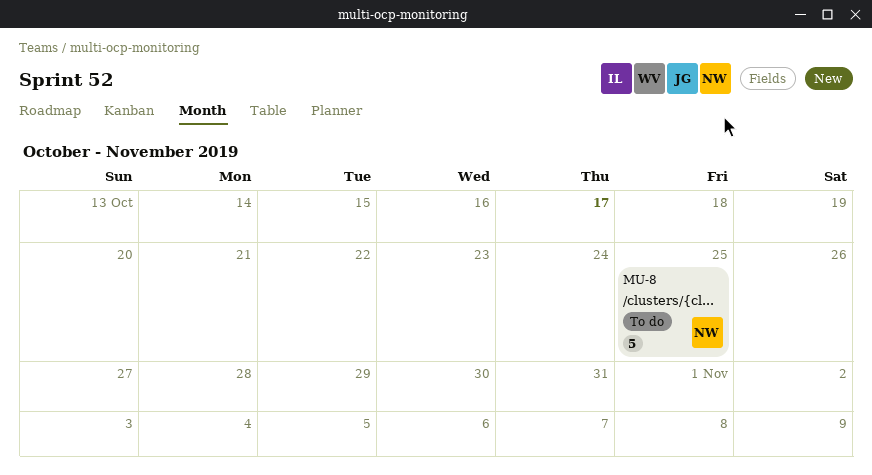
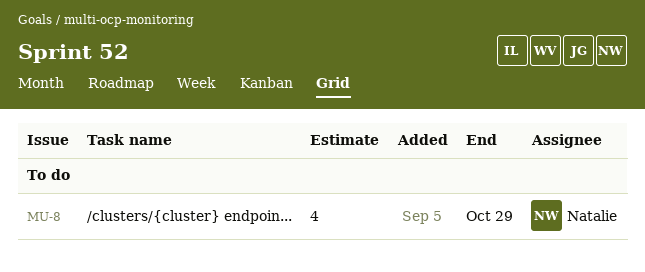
MU-8, estimate: 5 -> 4
MU-8, due: Oct 25 -> Oct 29

